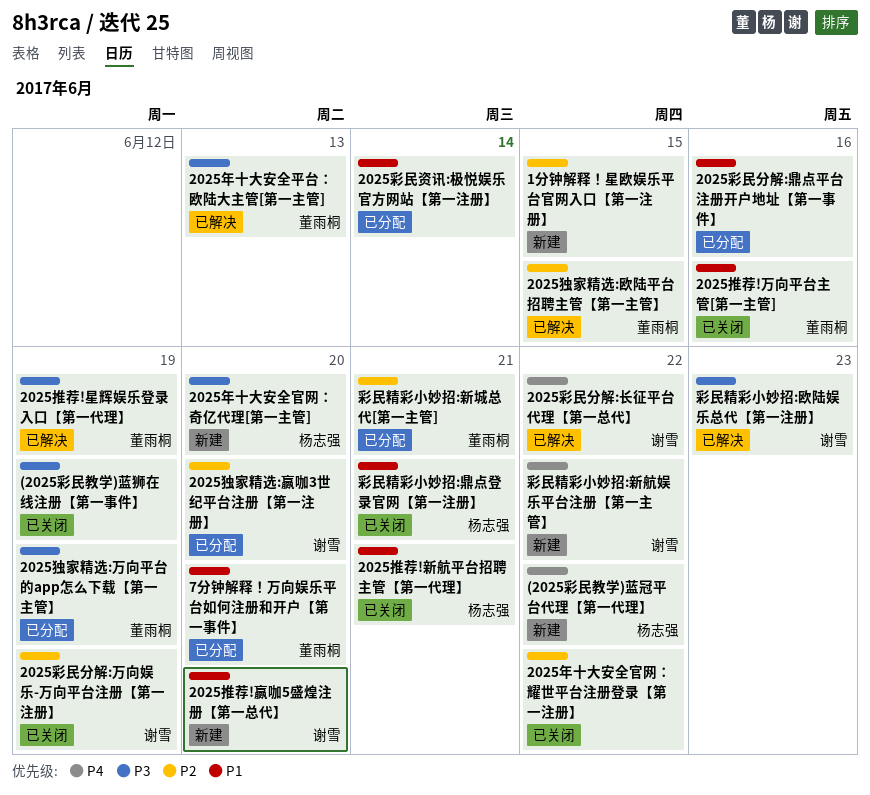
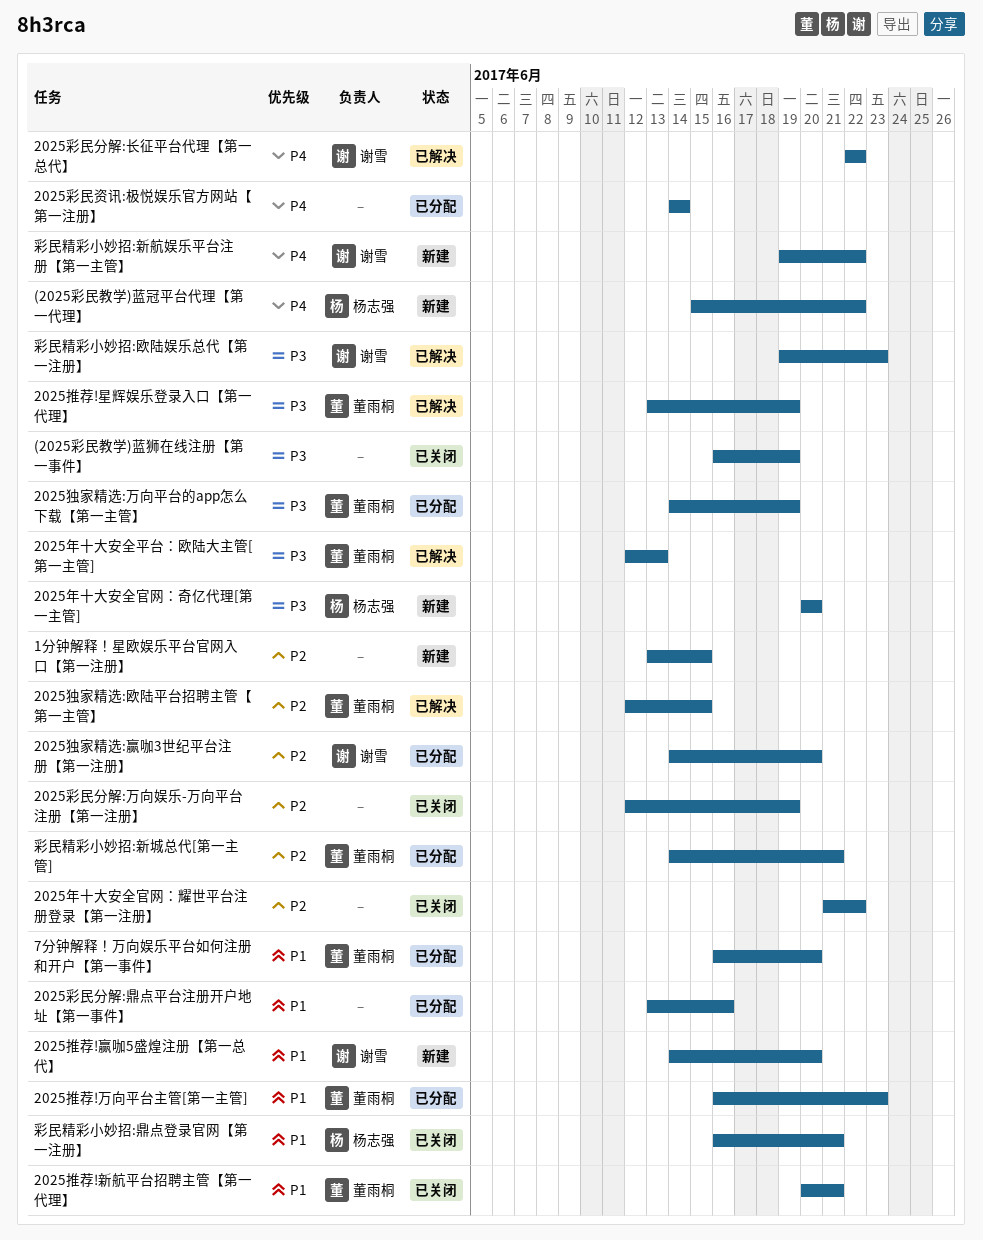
2025彩民分解:万向娱乐-万向平台注册【第一注册】, owner: 谢雪 -> none
2025彩民资讯:极悦娱乐官方网站【第一注册】, priority: P1 -> P4
2025推荐!万向平台主管[第一主管], status: 已关闭 -> 已分配
2025推荐!万向平台主管[第一主管], due: Jun 16 -> Jun 23
2025推荐!新航平台招聘主管【第一代理】, owner: 杨志强 -> 董雨桐

